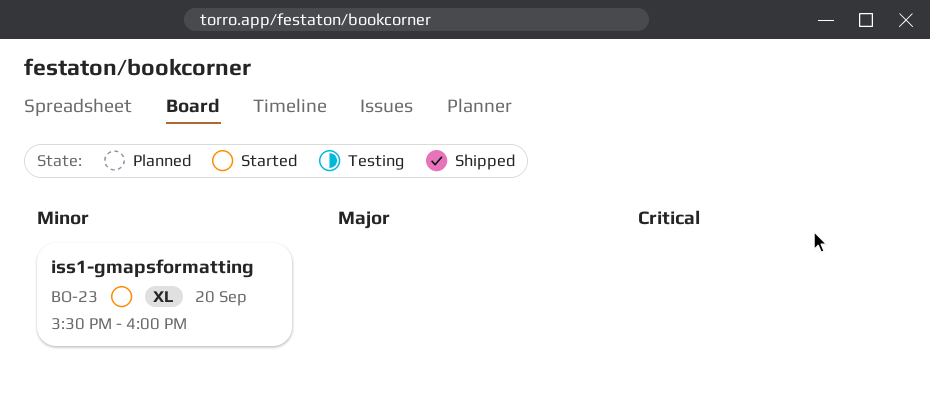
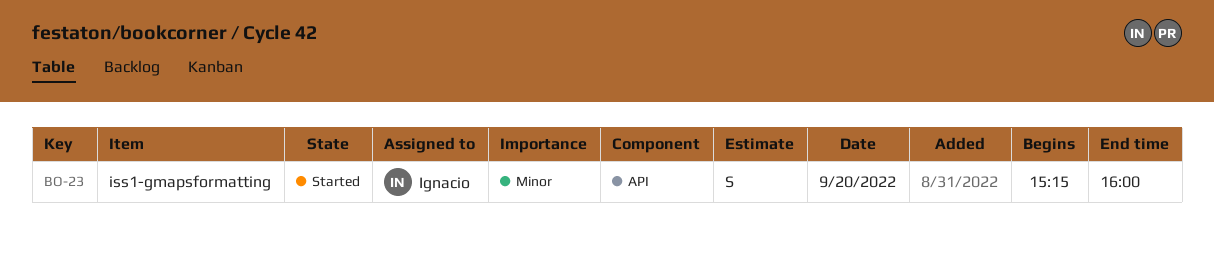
BO-23, estimate: XL -> S
BO-23, begins: 15:30 -> 15:15

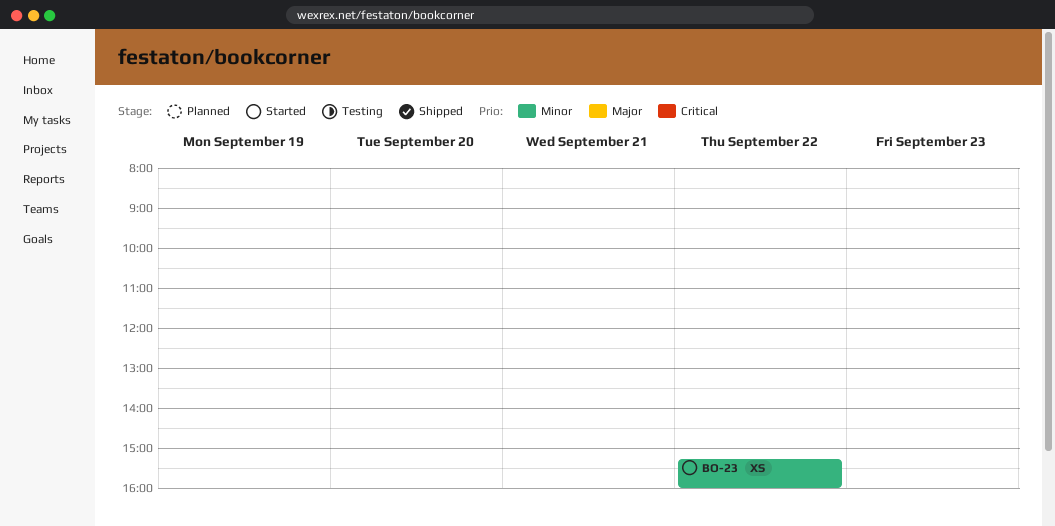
BO-23, estimate: S -> XS
BO-23, day: Sep 20 -> Sep 22

